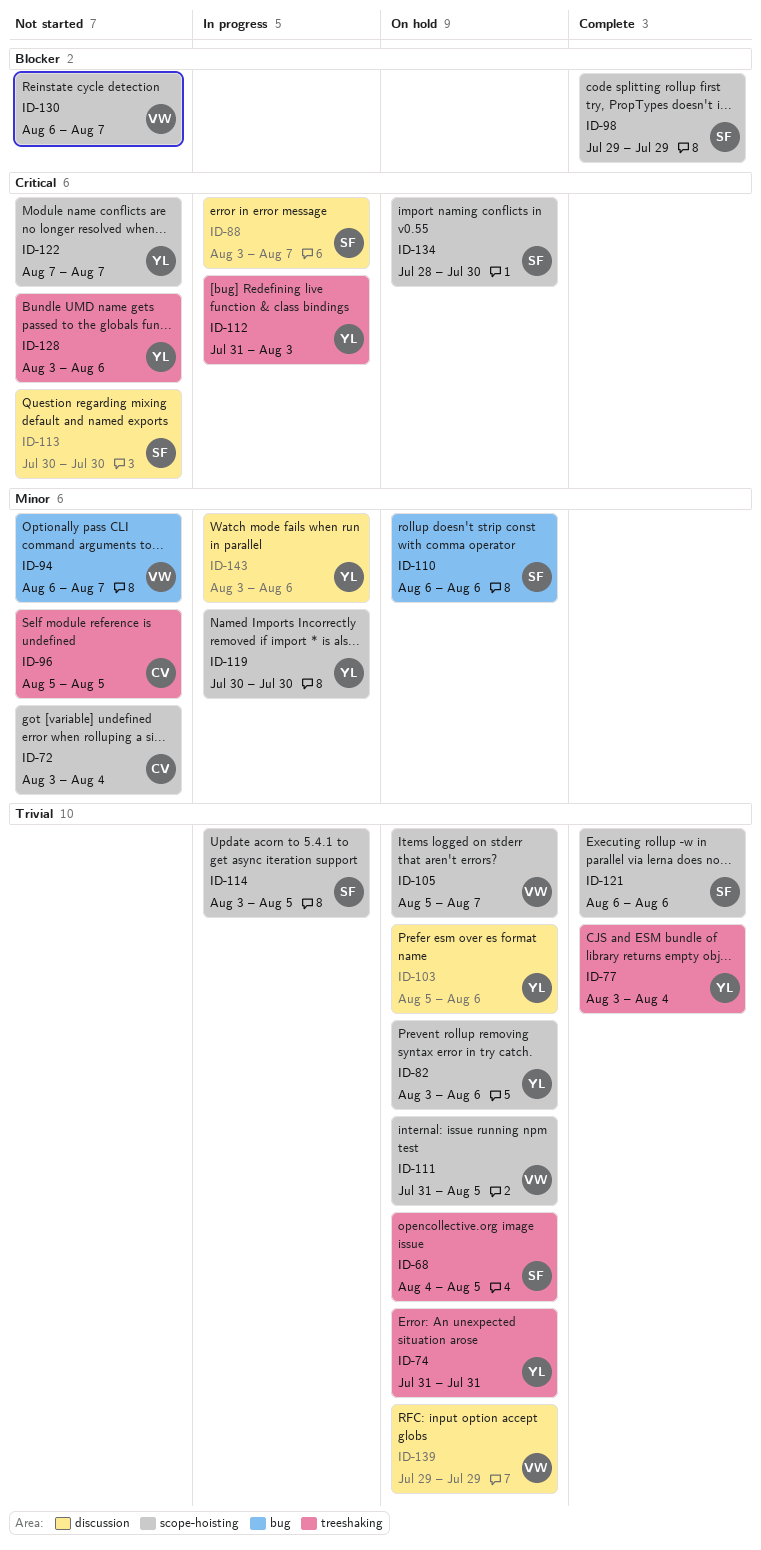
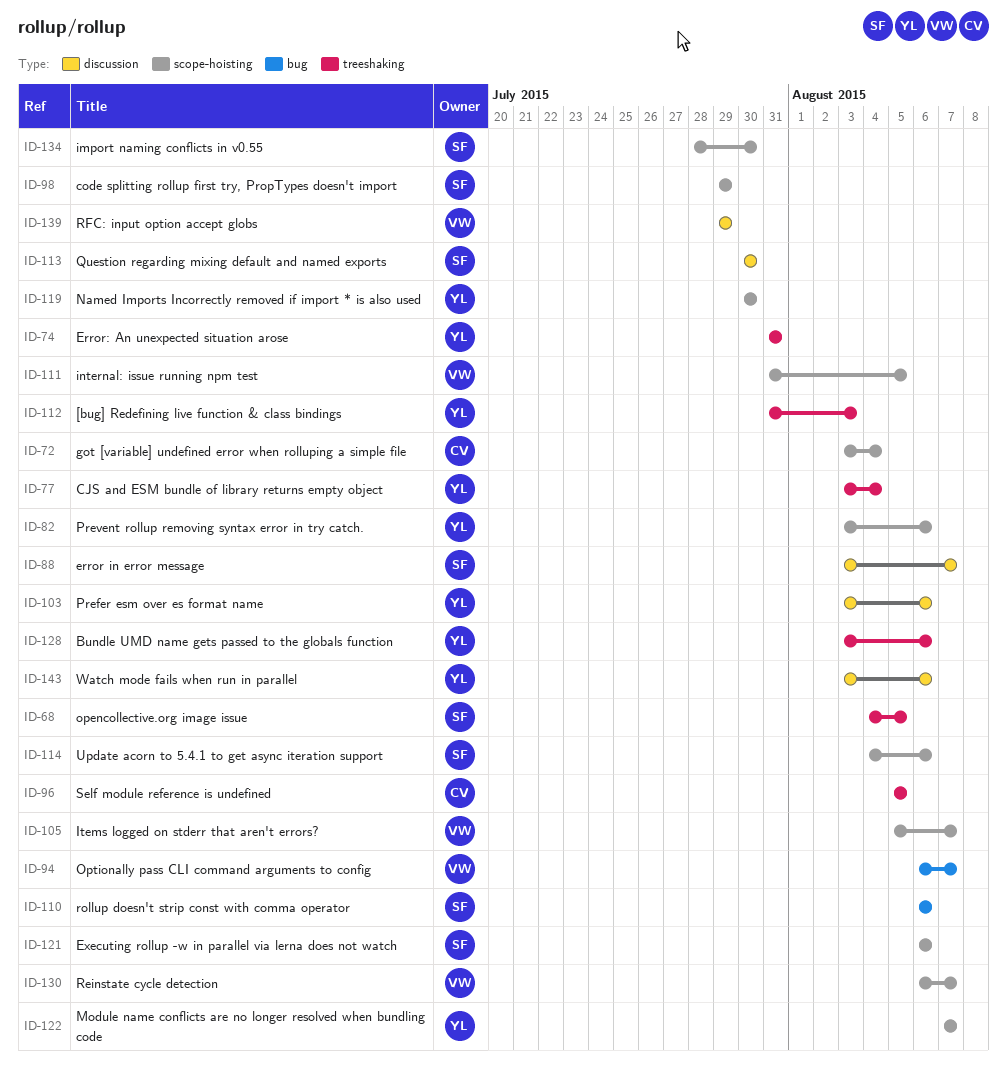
ID-103, start: Aug 5 -> Aug 3
ID-114, start: Aug 3 -> Aug 4
ID-114, due: Aug 5 -> Aug 6

